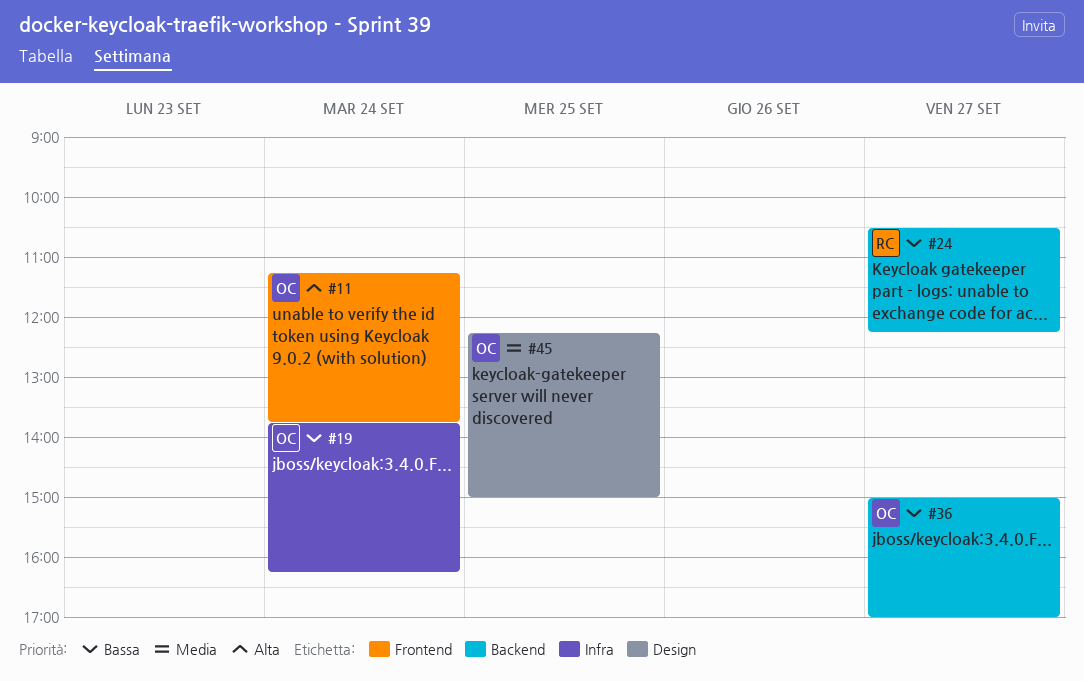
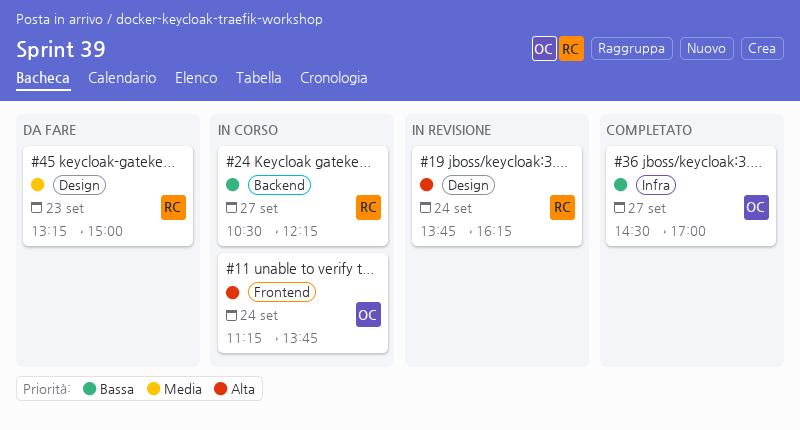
#19, owner: OC -> RC
#19, priority: Bassa -> Alta
#19, label: Infra -> Design
#36, label: Backend -> Infra
#36, begins: 15:00 -> 14:30
#45, owner: OC -> RC
#45, day: Sep 25 -> Sep 23
#45, begins: 12:15 -> 13:15

